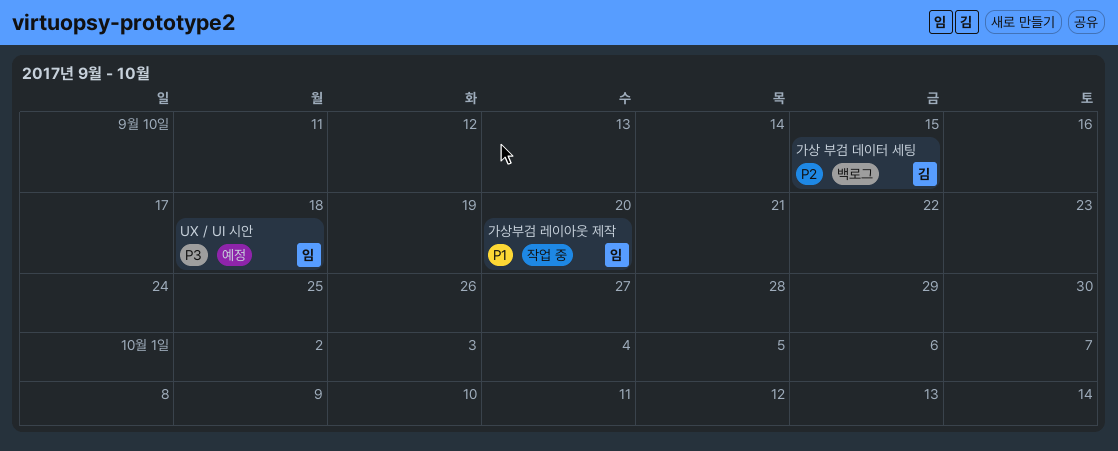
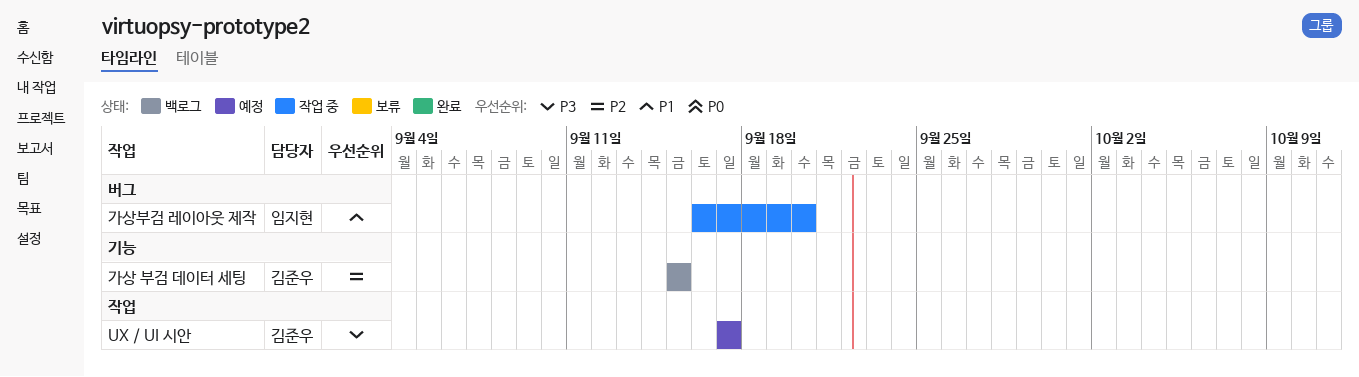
UX / UI 시안, owner: 임지현 -> 김준우
UX / UI 시안, due: Sep 18 -> Sep 17

